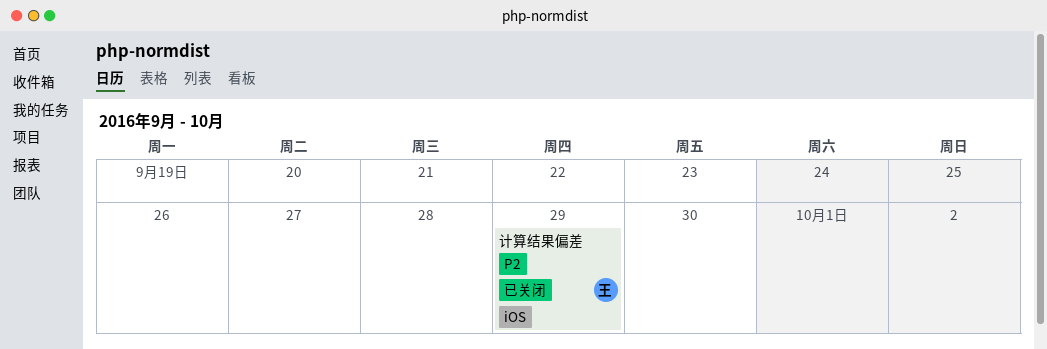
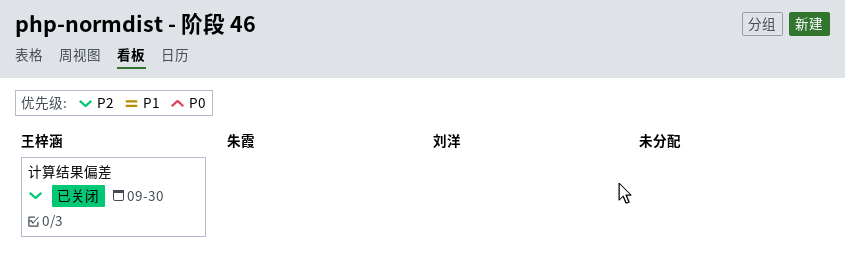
计算结果偏差, due: Sep 29 -> Sep 30

